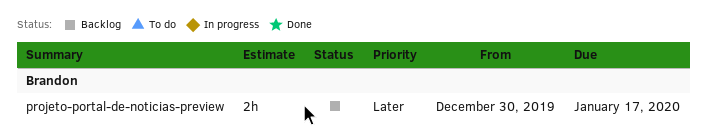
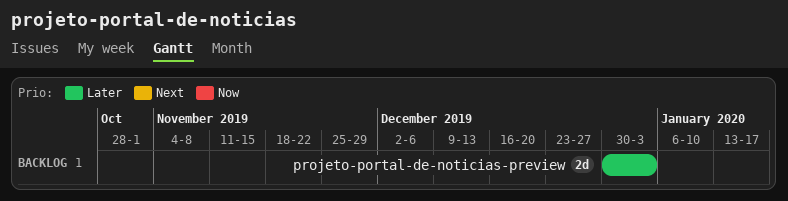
projeto-portal-de-noticias-preview, estimate: 2h -> 2d
projeto-portal-de-noticias-preview, due: Jan 17 -> Jan 3

